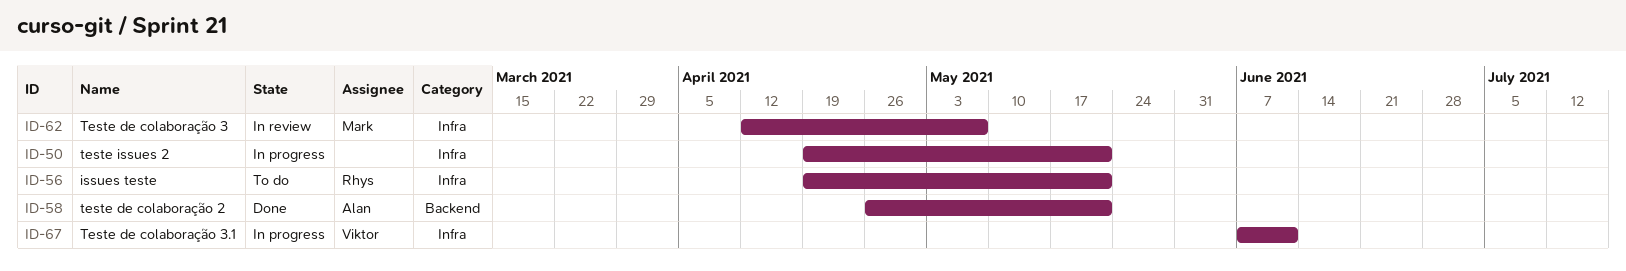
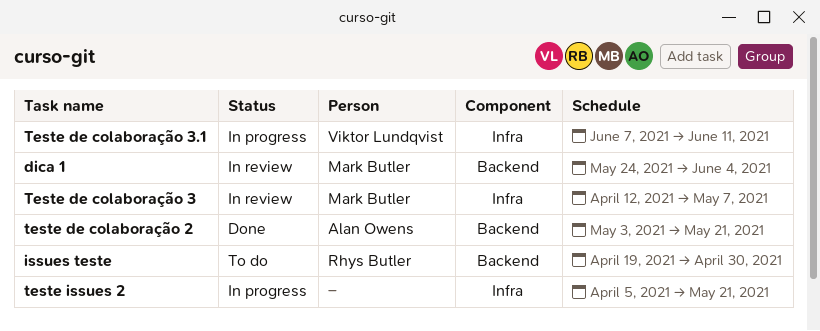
dica 1: none -> present
issues teste, label: Infra -> Backend
issues teste, due: May 21 -> Apr 30
teste de colaboração 2, start: Apr 26 -> May 3
teste issues 2, start: Apr 19 -> Apr 5

